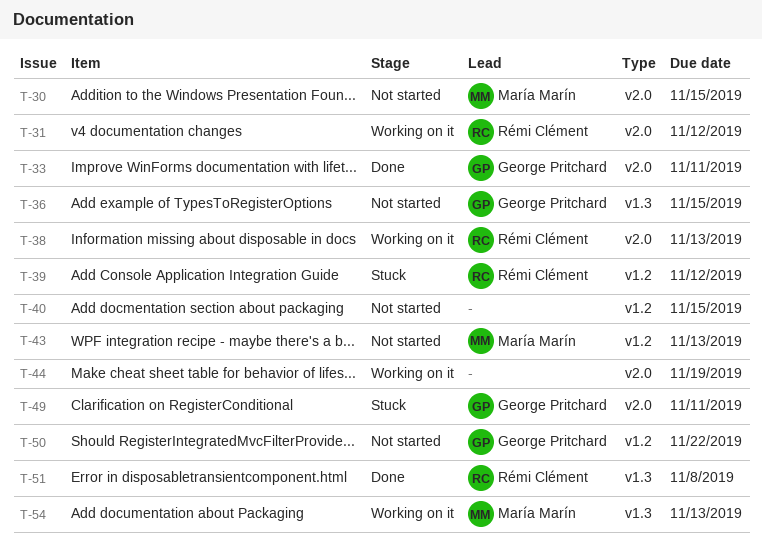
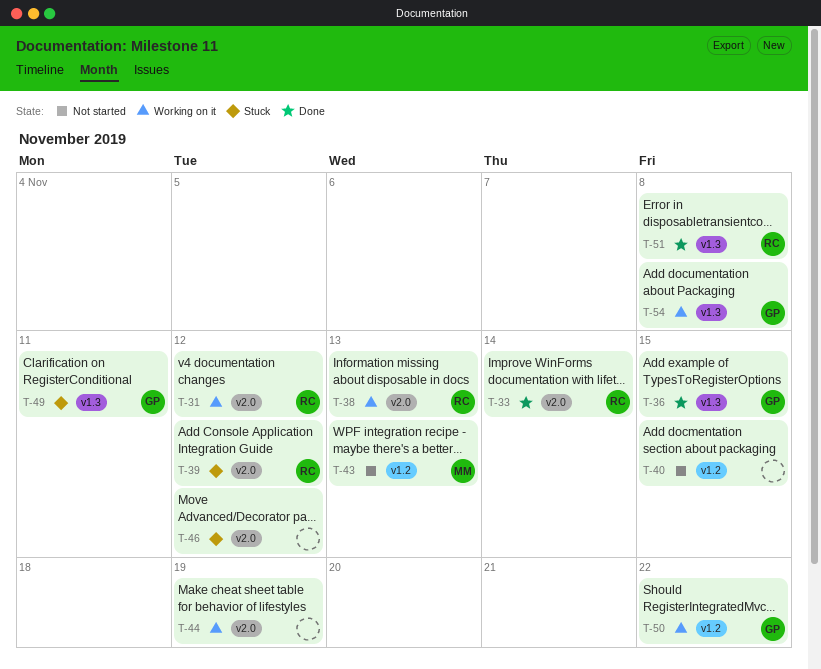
T-30: present -> none
T-33, owner: George Pritchard -> Rémi Clément
T-33, due: Nov 11 -> Nov 14
T-36, status: Not started -> Done
T-39, label: v1.2 -> v2.0
T-46: none -> present
T-49, label: v2.0 -> v1.3
T-50, status: Not started -> Working on it
T-54, owner: María Marín -> George Pritchard
T-54, due: Nov 13 -> Nov 8

